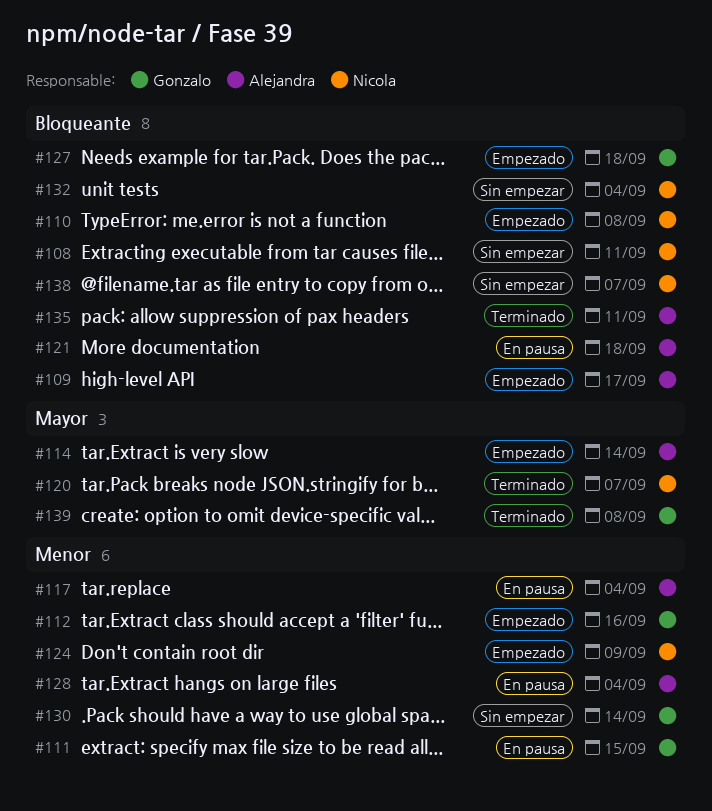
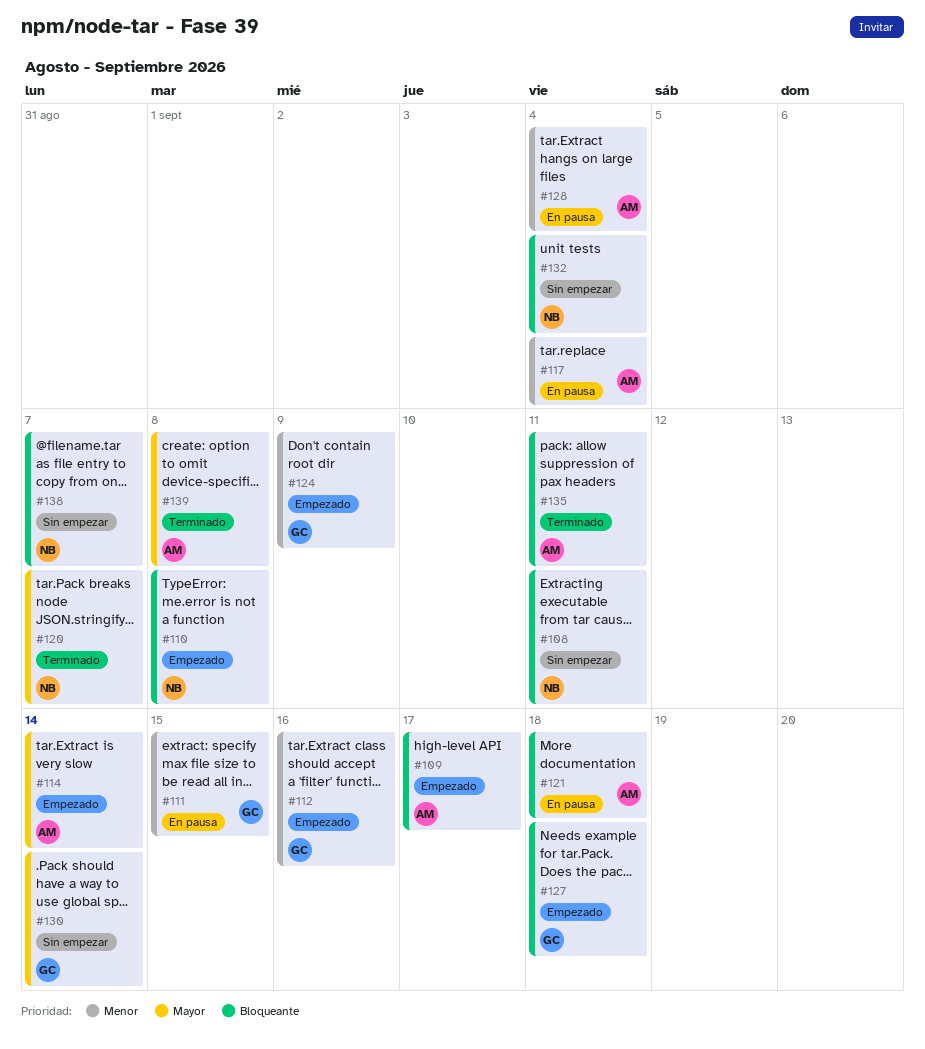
#124, owner: Nicola -> Gonzalo
#130, priority: Menor -> Mayor
#139, owner: Gonzalo -> Alejandra

